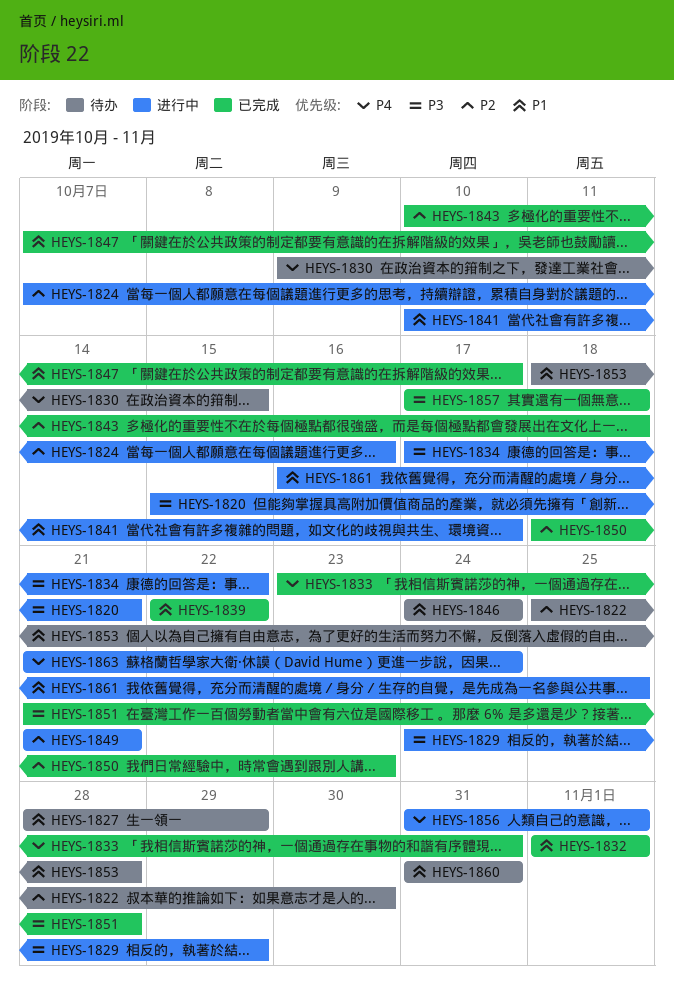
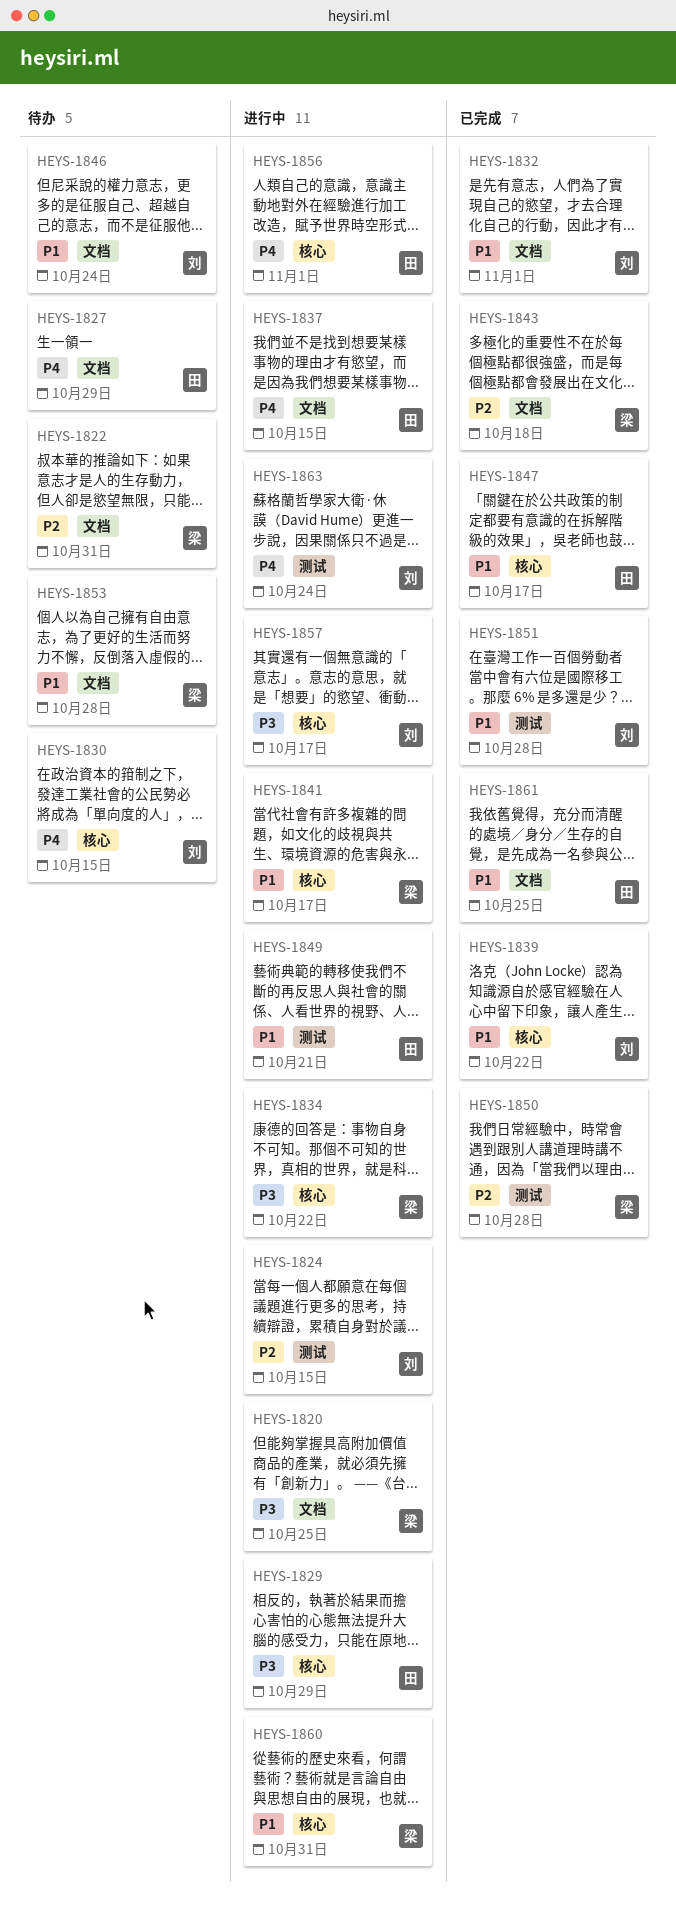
HEYS-1820, due: Oct 21 -> Oct 25
HEYS-1822, due: Oct 30 -> Oct 31
HEYS-1824, due: Oct 16 -> Oct 15
HEYS-1827, priority: P1 -> P4
HEYS-1833: present -> none
HEYS-1837: none -> present
HEYS-1849, priority: P2 -> P1
HEYS-1850, due: Oct 23 -> Oct 28
HEYS-1851, priority: P3 -> P1
HEYS-1857, status: 已完成 -> 进行中
HEYS-1857, due: Oct 18 -> Oct 17
HEYS-1860, status: 待办 -> 进行中
HEYS-1861, status: 进行中 -> 已完成

